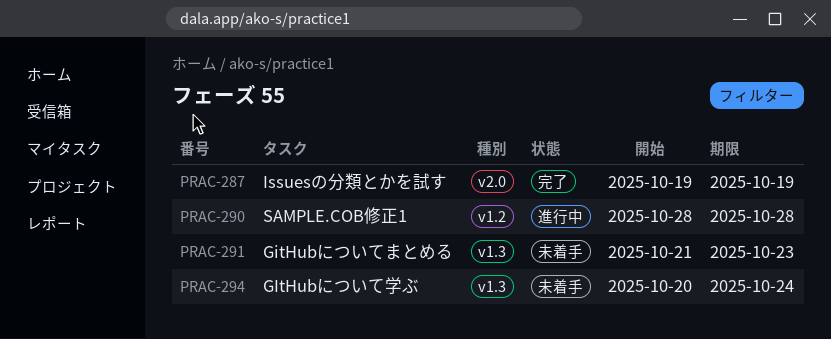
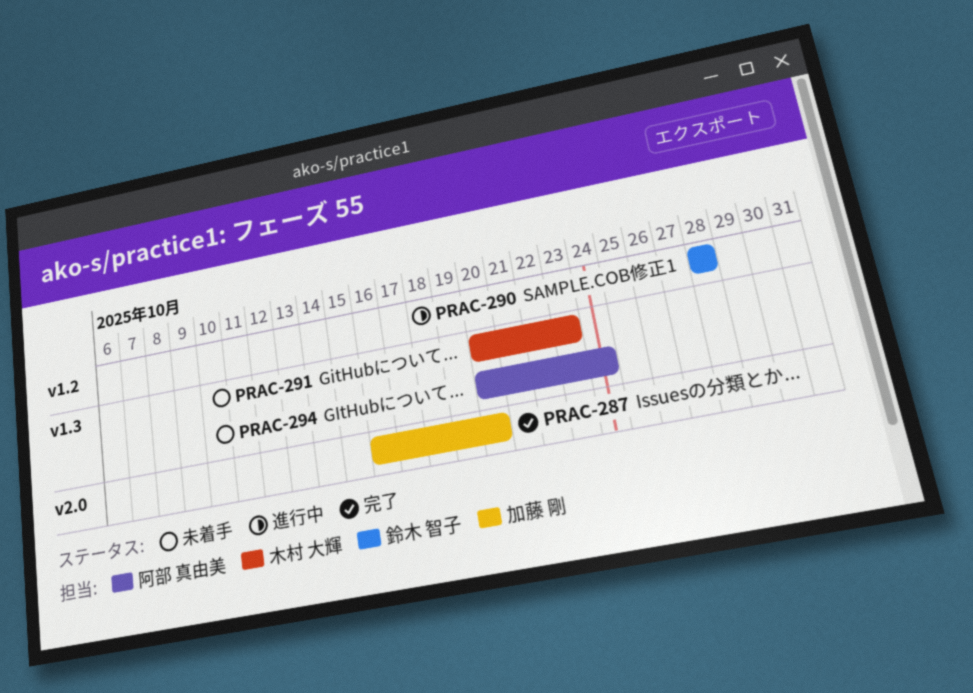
PRAC-287, start: Oct 19 -> Oct 16
PRAC-287, due: Oct 19 -> Oct 20
PRAC-291, start: Oct 21 -> Oct 20

